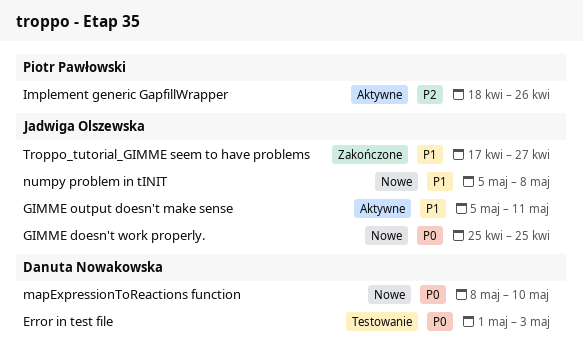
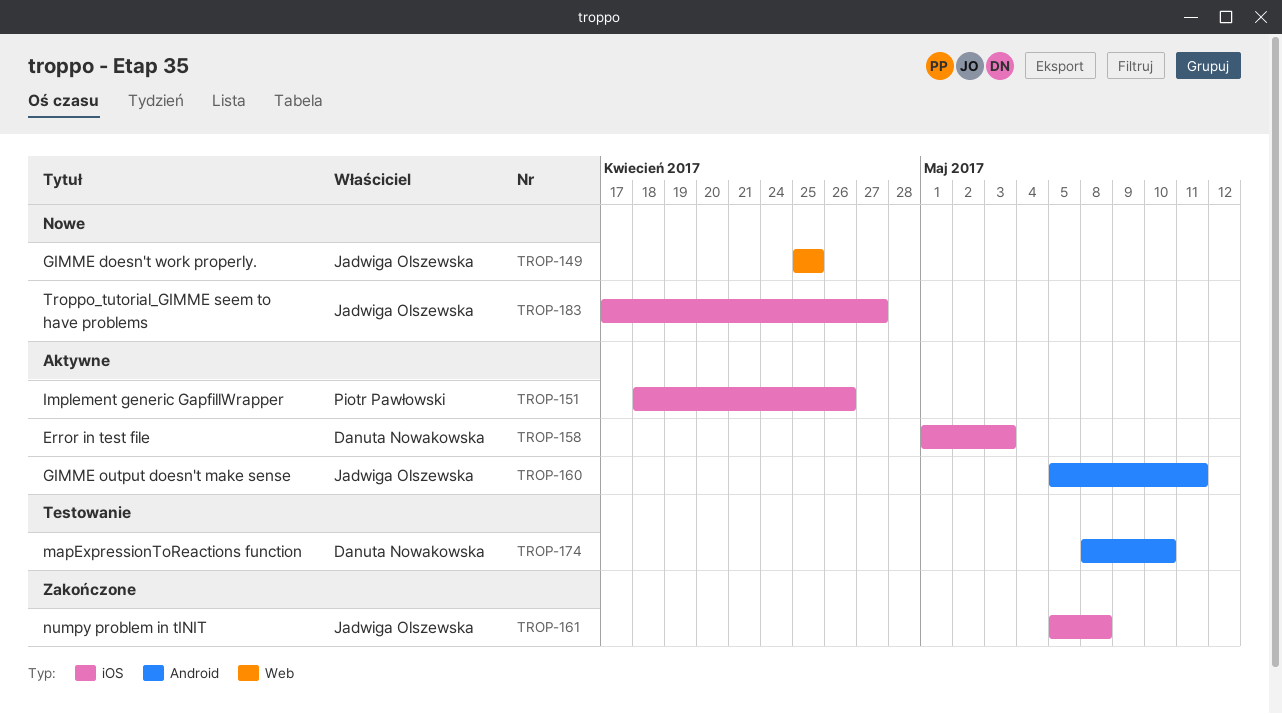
Error in test file, status: Testowanie -> Aktywne
mapExpressionToReactions function, status: Nowe -> Testowanie
numpy problem in tINIT, status: Nowe -> Zakończone
Troppo_tutorial_GIMME seem to have problems, status: Zakończone -> Nowe

